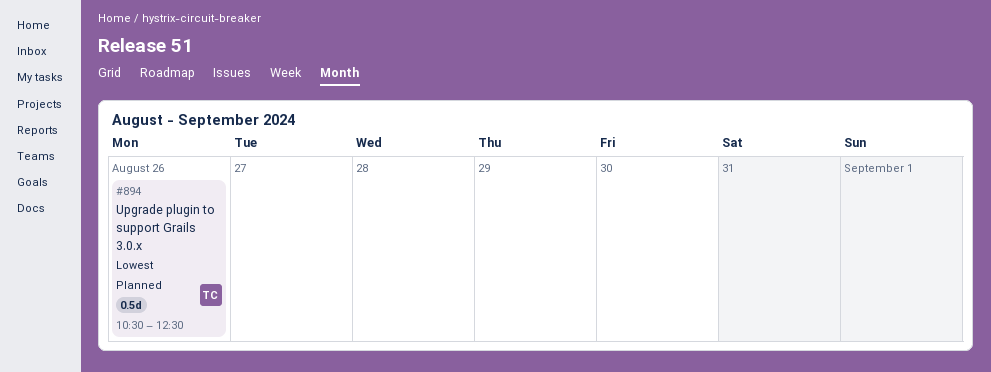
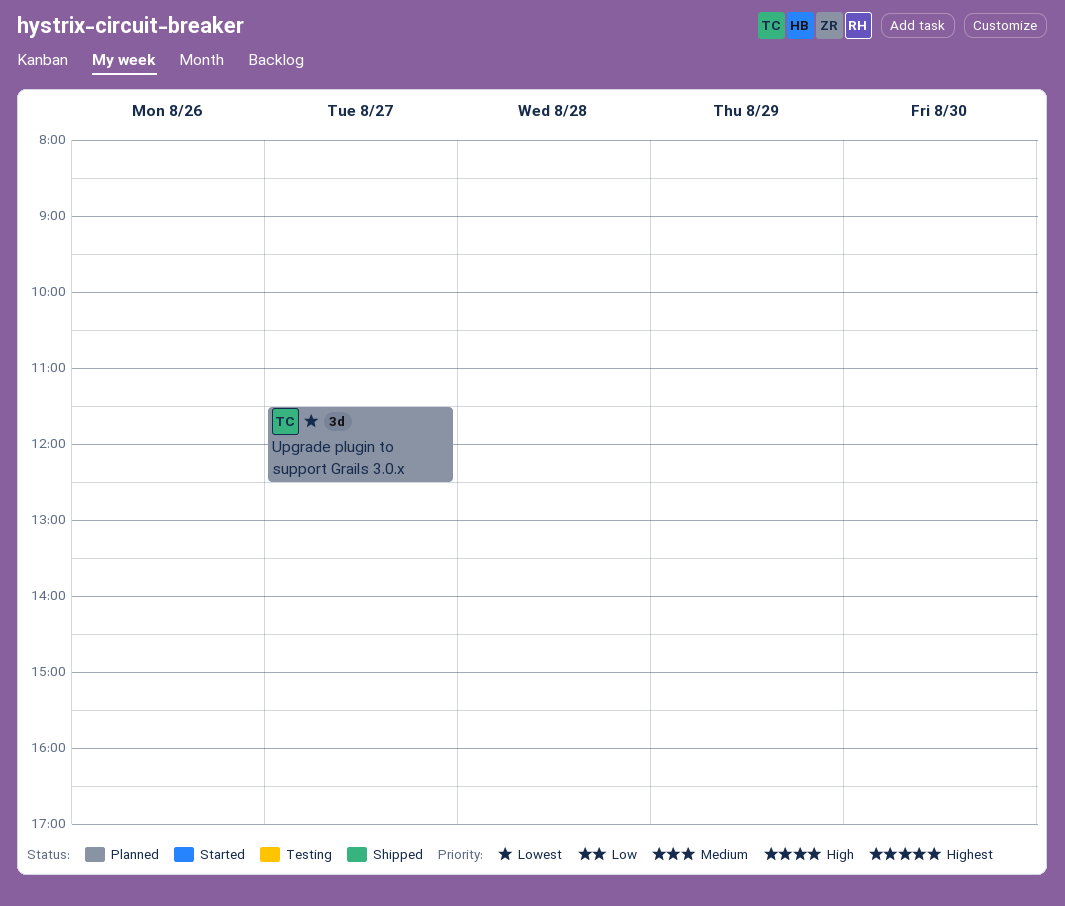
Upgrade plugin to support Grails 3.0.x, estimate: 0.5d -> 3d
Upgrade plugin to support Grails 3.0.x, day: Aug 26 -> Aug 27
Upgrade plugin to support Grails 3.0.x, begins: 10:30 -> 11:30

